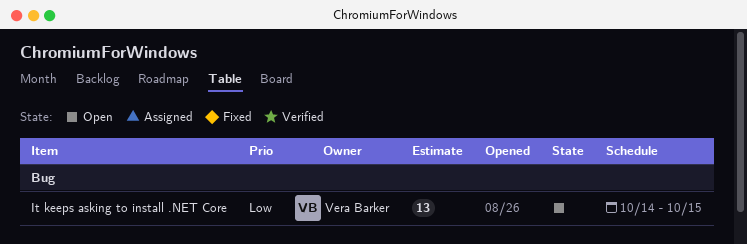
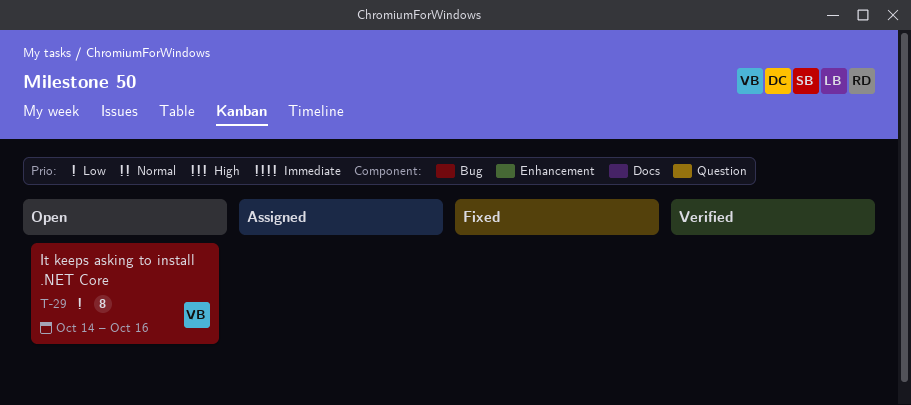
It keeps asking to install .NET Core, estimate: 13 -> 8
It keeps asking to install .NET Core, due: Oct 15 -> Oct 16

